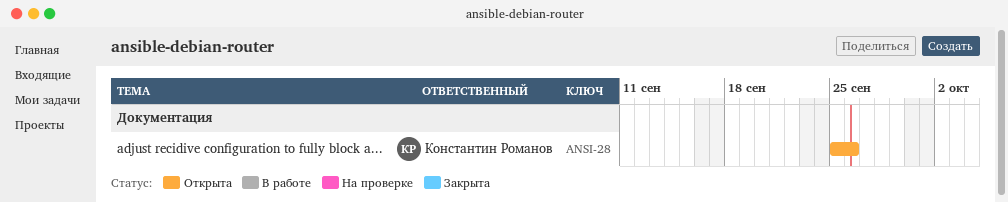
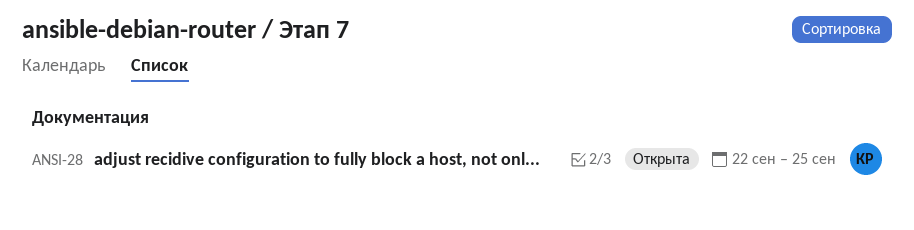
ANSI-28, start: Sep 25 -> Sep 22
ANSI-28, due: Sep 26 -> Sep 25

